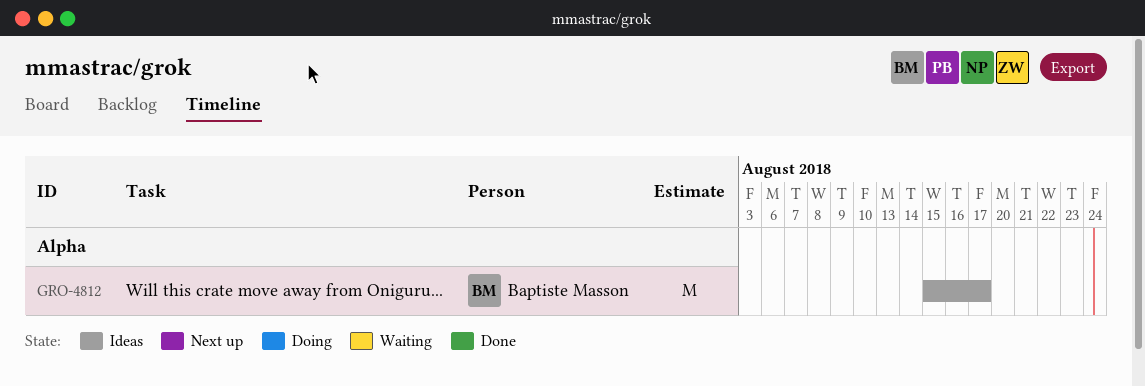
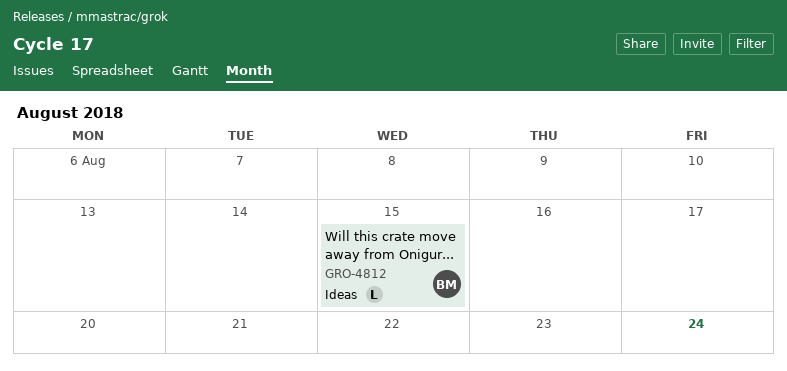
GRO-4812, estimate: M -> L
GRO-4812, due: Aug 17 -> Aug 15

